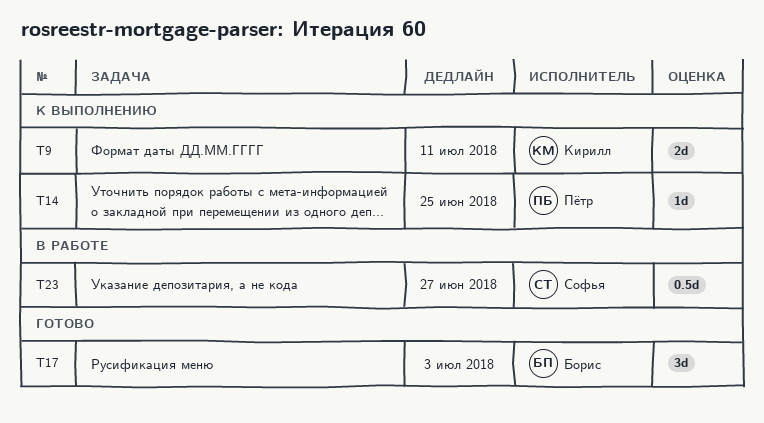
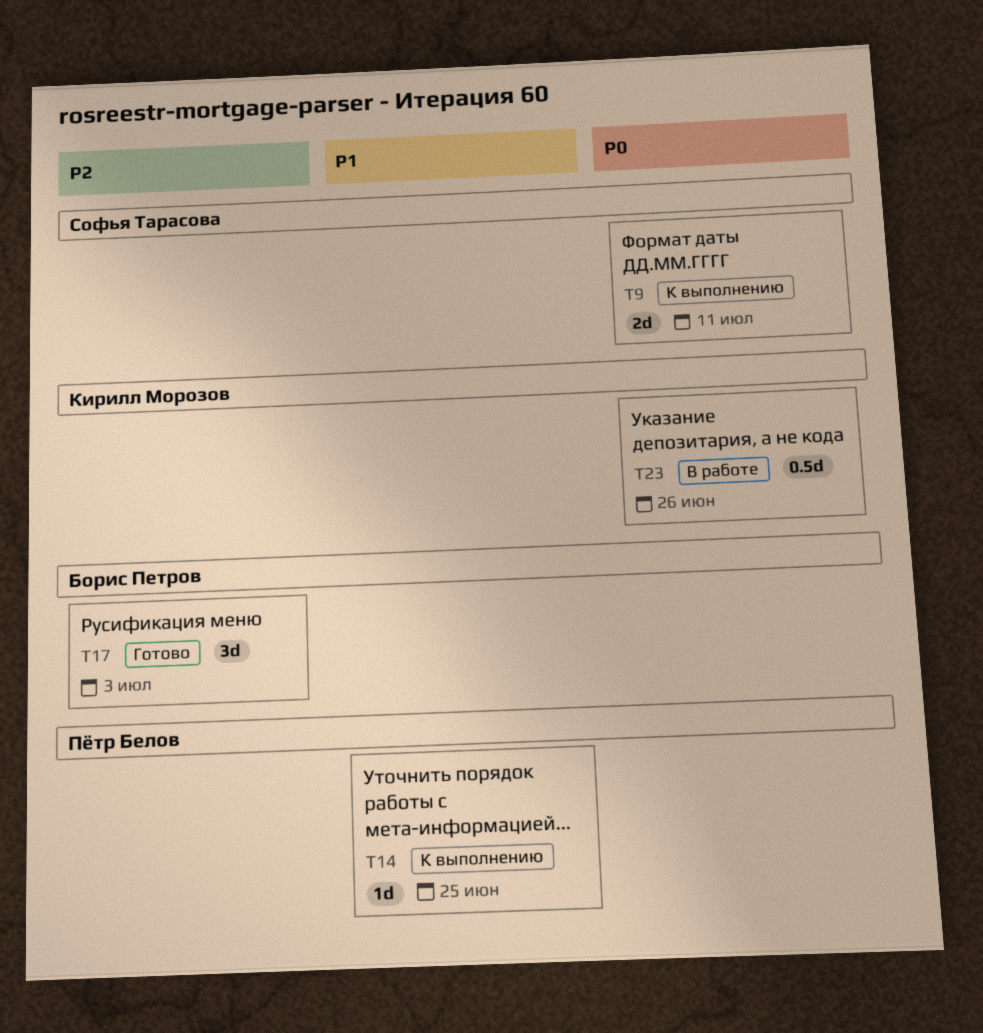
T9, owner: Кирилл Морозов -> Софья Тарасова
T23, owner: Софья Тарасова -> Кирилл Морозов
T23, due: Jun 27 -> Jun 26

